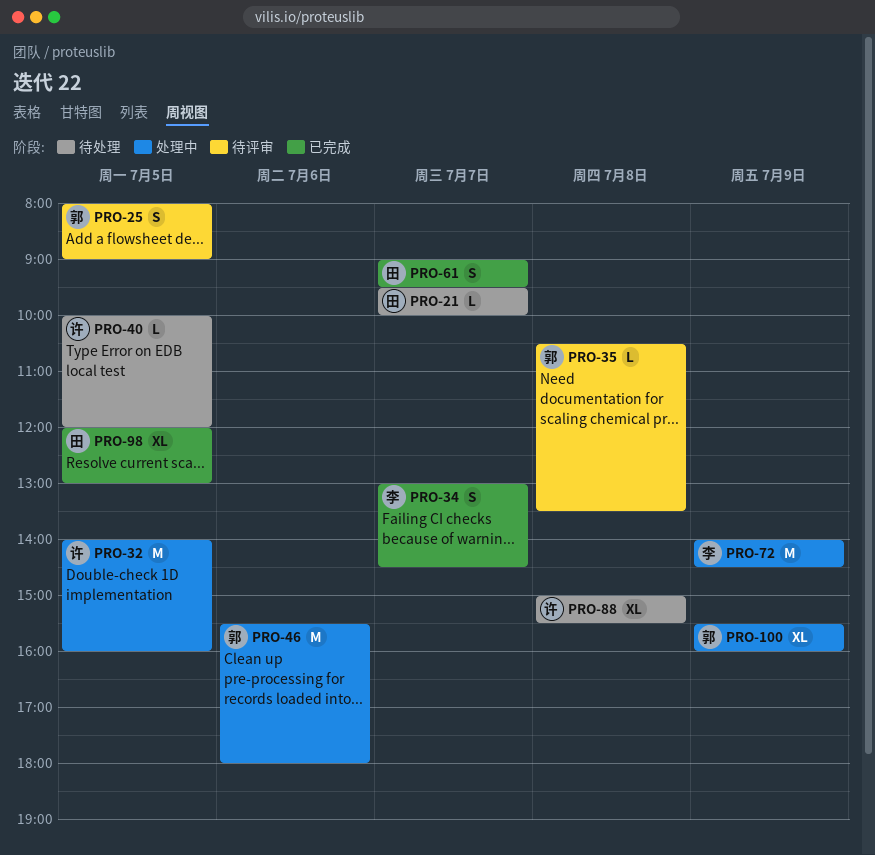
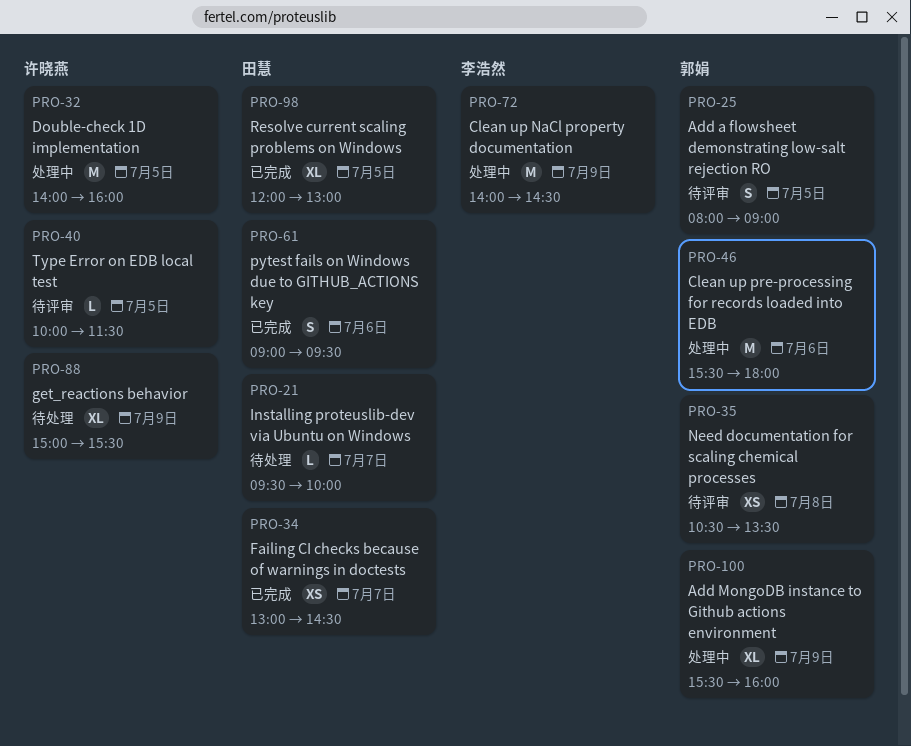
PRO-34, owner: 李浩然 -> 田慧
PRO-34, estimate: S -> XS
PRO-35, estimate: L -> XS
PRO-40, status: 待处理 -> 待评审
PRO-40, ends: 12:00 -> 11:30
PRO-61, day: Jul 7 -> Jul 6
PRO-88, day: Jul 8 -> Jul 9

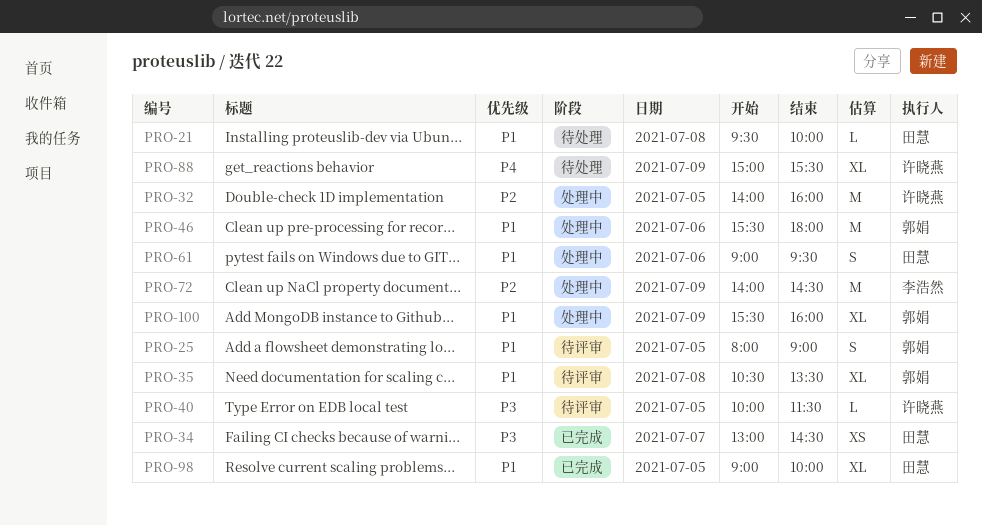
PRO-21, day: Jul 7 -> Jul 8
PRO-35, estimate: XS -> XL
PRO-61, status: 已完成 -> 处理中
PRO-98, begins: 12:00 -> 09:00
PRO-98, ends: 13:00 -> 10:00

